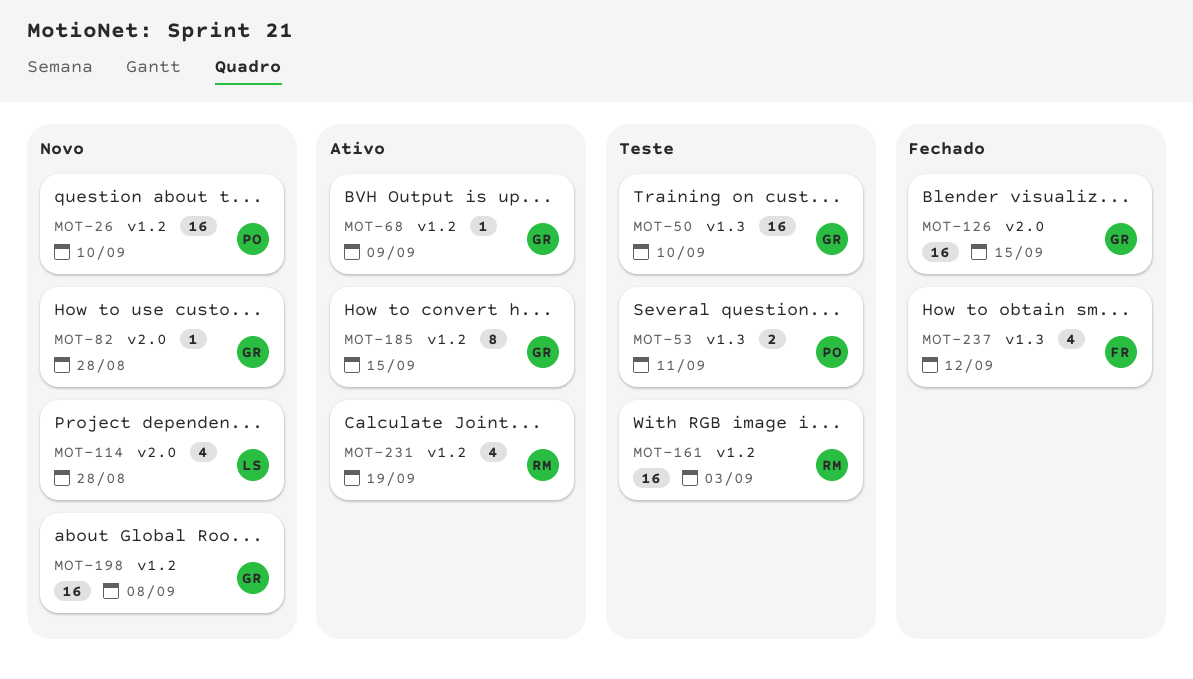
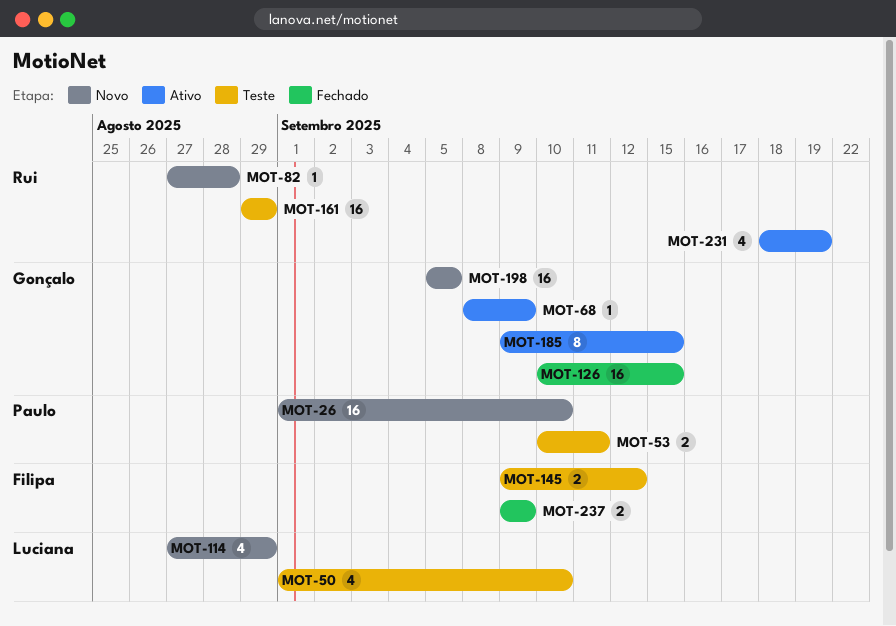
MOT-50, owner: Gonçalo -> Luciana
MOT-50, estimate: 16 -> 4
MOT-82, owner: Gonçalo -> Rui
MOT-114, due: Aug 28 -> Aug 29
MOT-145: none -> present
MOT-161, due: Sep 3 -> Aug 29
MOT-198, due: Sep 8 -> Sep 5
MOT-237, estimate: 4 -> 2
MOT-237, due: Sep 12 -> Sep 9

